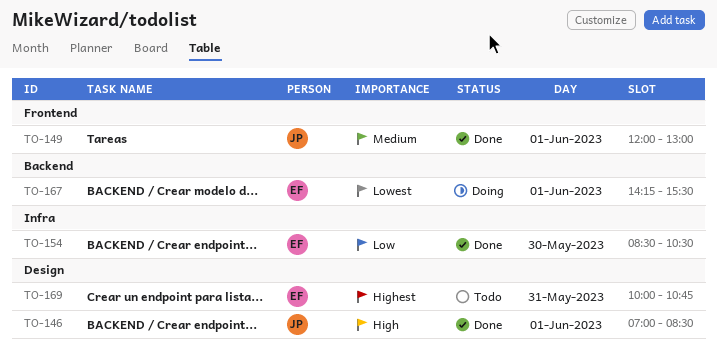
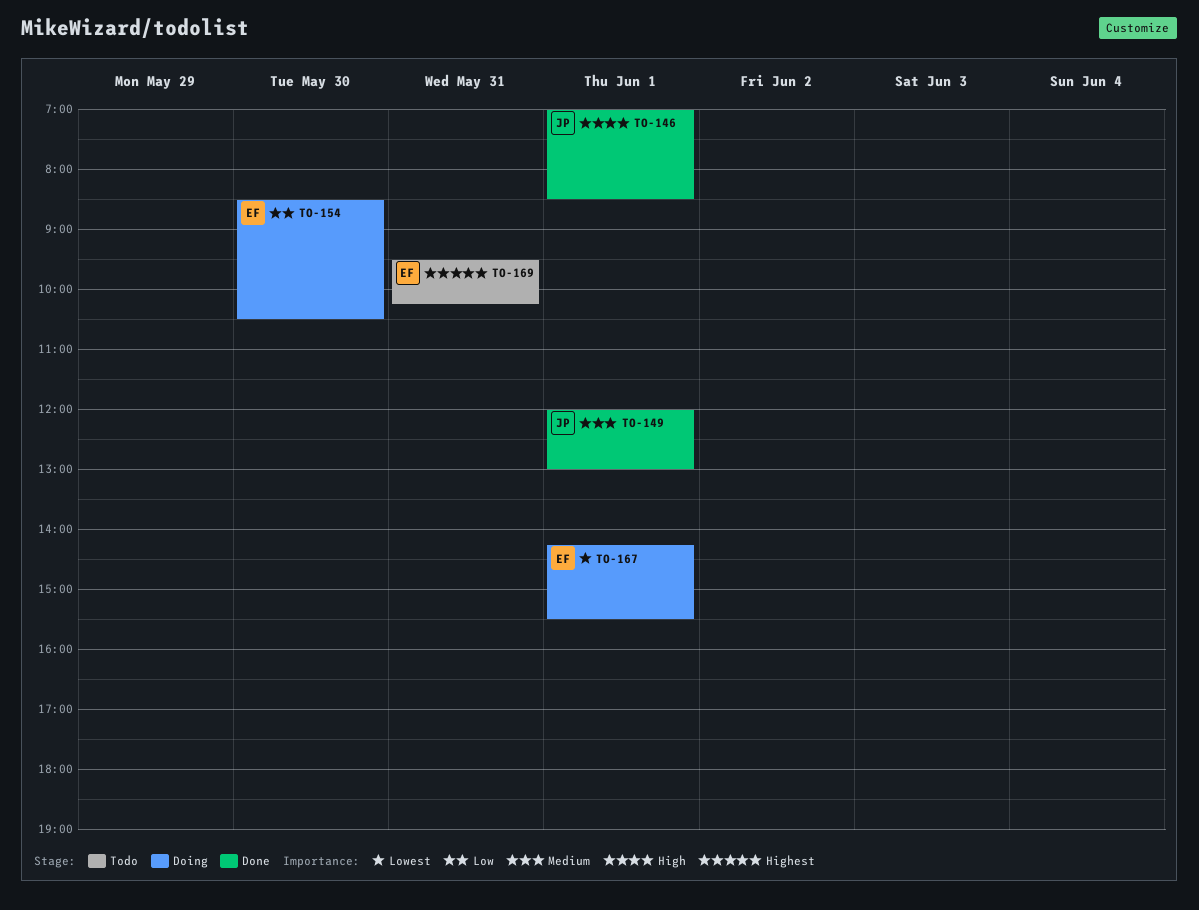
TO-154, status: Done -> Doing
TO-169, begins: 10:00 -> 09:30
TO-169, ends: 10:45 -> 10:15

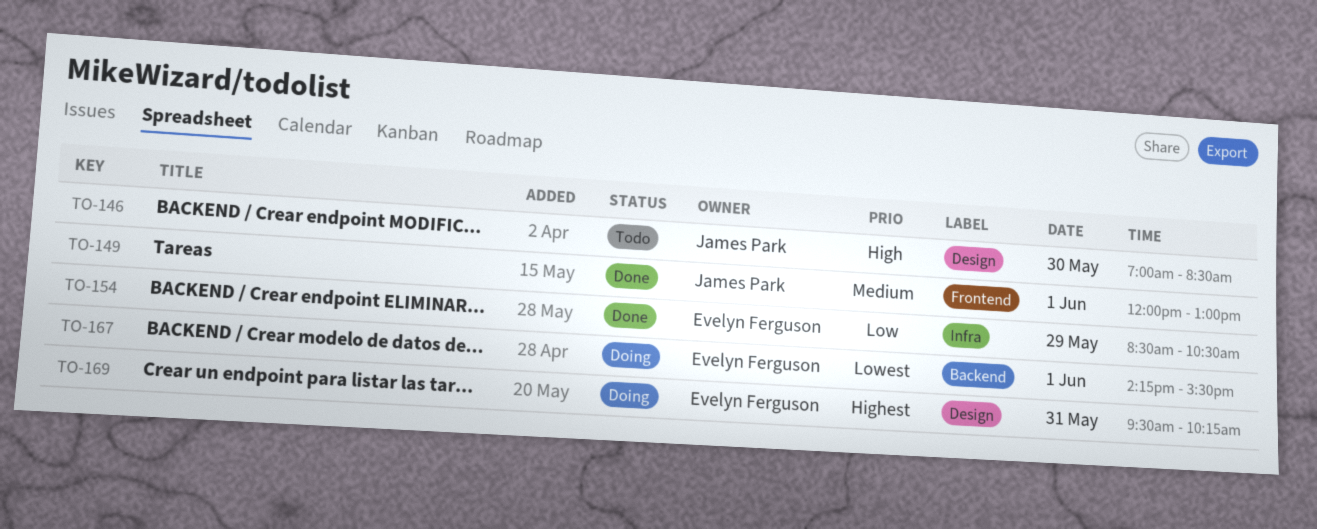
TO-146, status: Done -> Todo
TO-146, day: Jun 1 -> May 30
TO-154, status: Doing -> Done
TO-154, day: May 30 -> May 29
TO-169, status: Todo -> Doing

